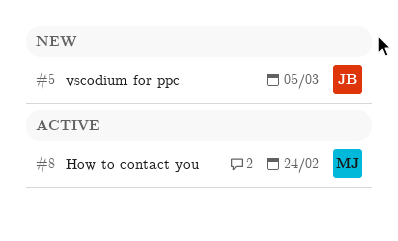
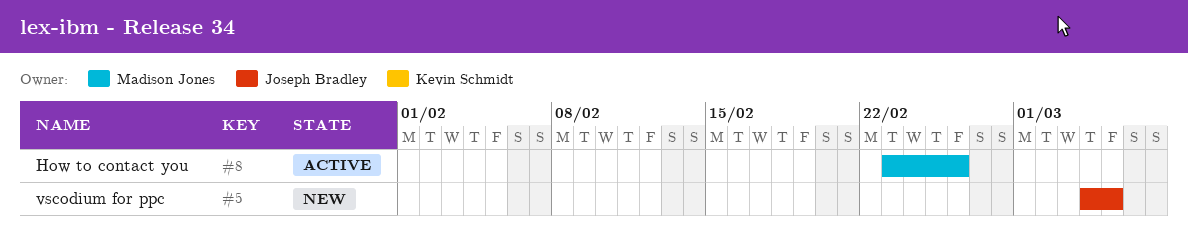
#8, due: Feb 24 -> Feb 26

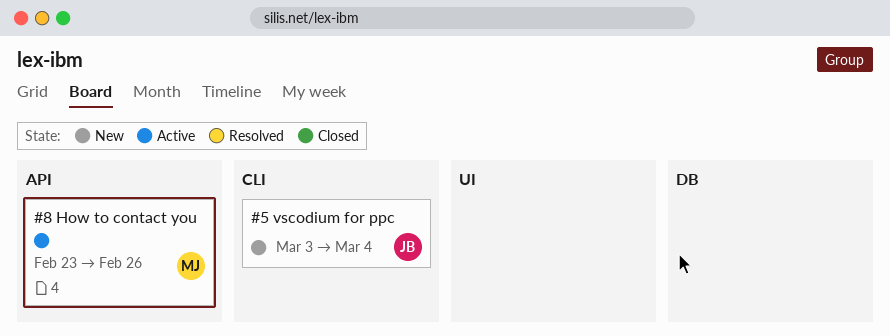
#5, start: Mar 4 -> Mar 3
#5, due: Mar 5 -> Mar 4

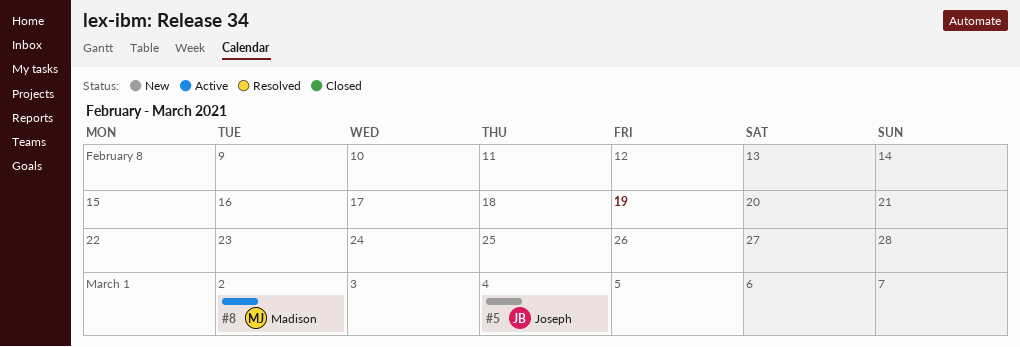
#8, due: Feb 26 -> Mar 2

